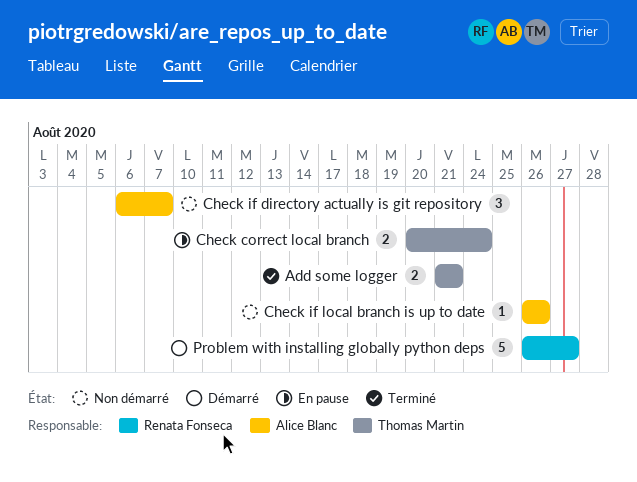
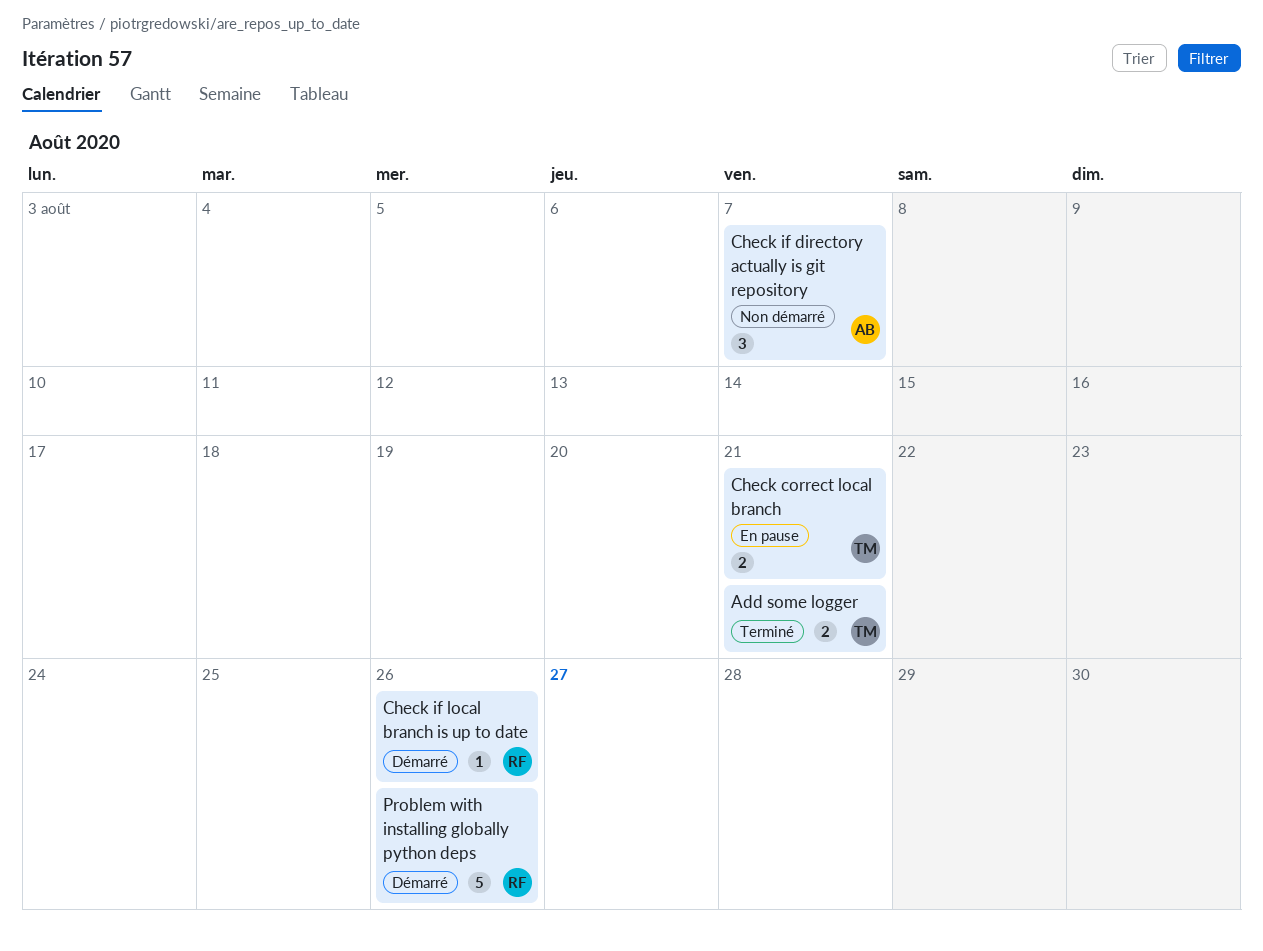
Check correct local branch, due: Aug 24 -> Aug 21
Check if local branch is up to date, status: Non démarré -> Démarré
Check if local branch is up to date, owner: Alice Blanc -> Renata Fonseca
Problem with installing globally python deps, due: Aug 27 -> Aug 26

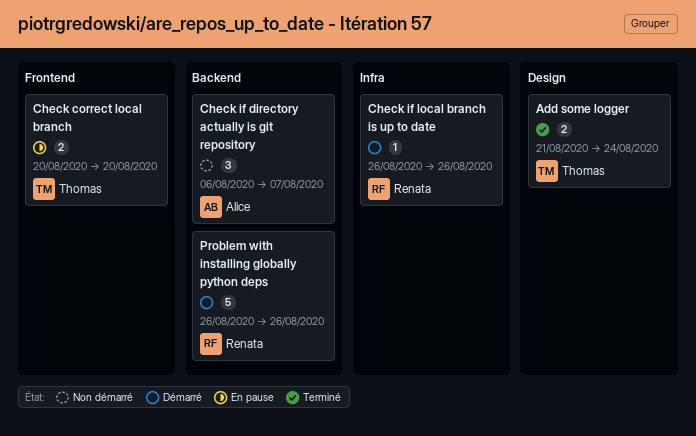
Add some logger, due: Aug 21 -> Aug 24
Check correct local branch, due: Aug 21 -> Aug 20

